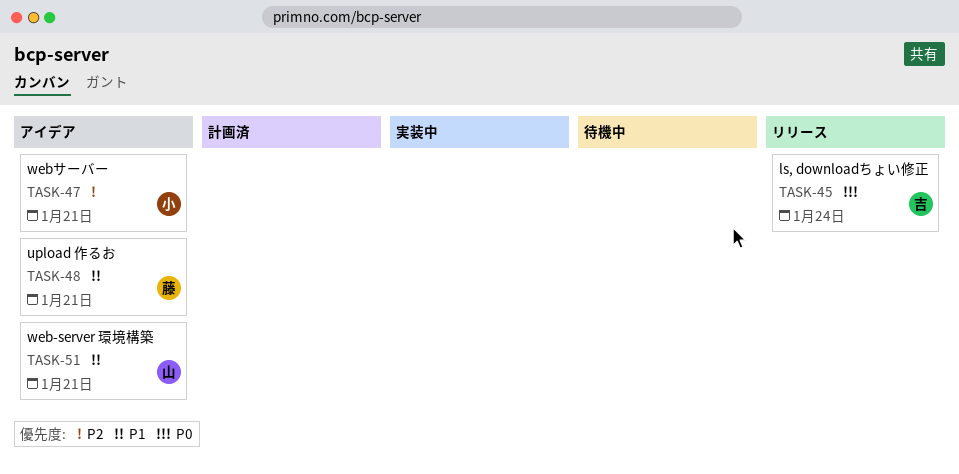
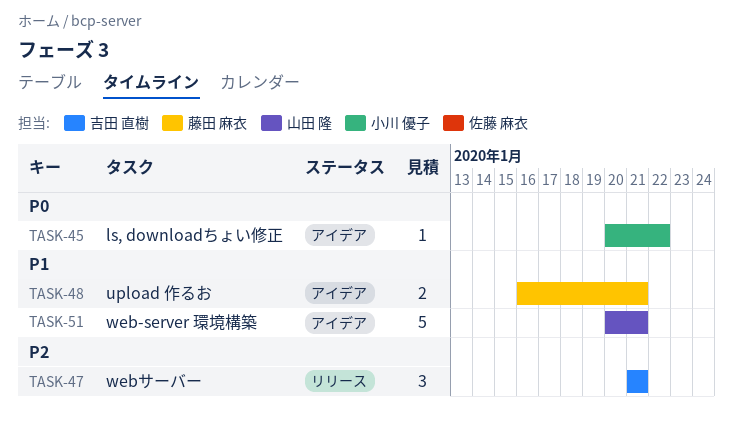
TASK-45, status: リリース -> アイデア
TASK-45, owner: 吉田 直樹 -> 小川 優子
TASK-45, due: Jan 24 -> Jan 22
TASK-47, status: アイデア -> リリース
TASK-47, owner: 小川 優子 -> 吉田 直樹

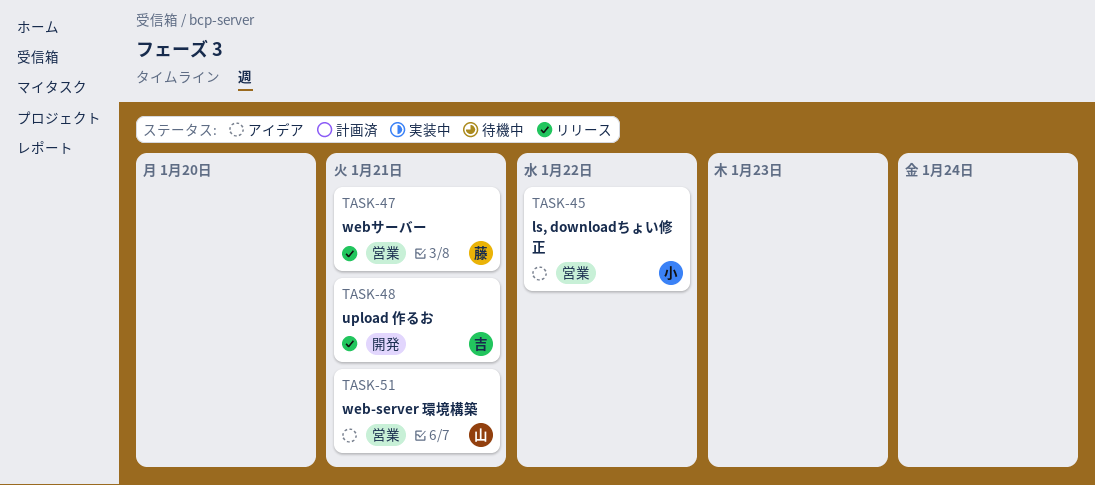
TASK-47, owner: 吉田 直樹 -> 藤田 麻衣
TASK-48, status: アイデア -> リリース
TASK-48, owner: 藤田 麻衣 -> 吉田 直樹

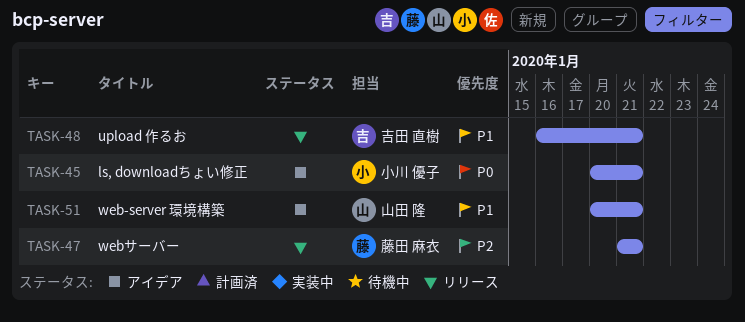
TASK-45, due: Jan 22 -> Jan 21

